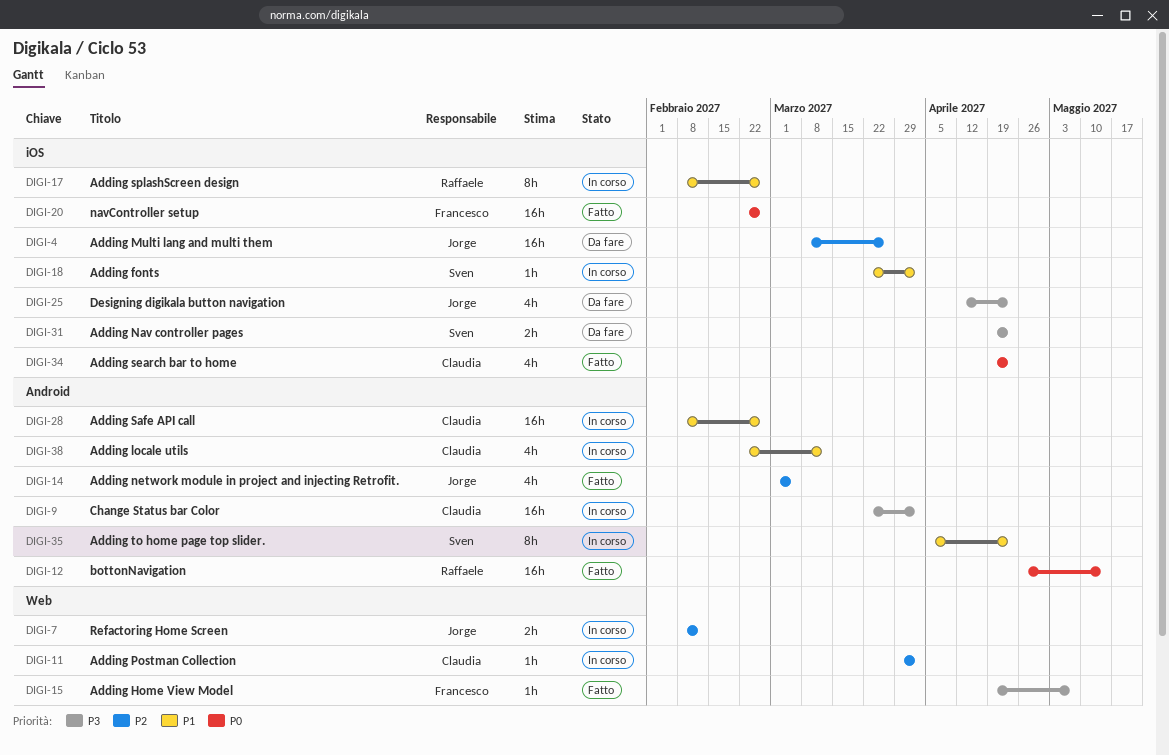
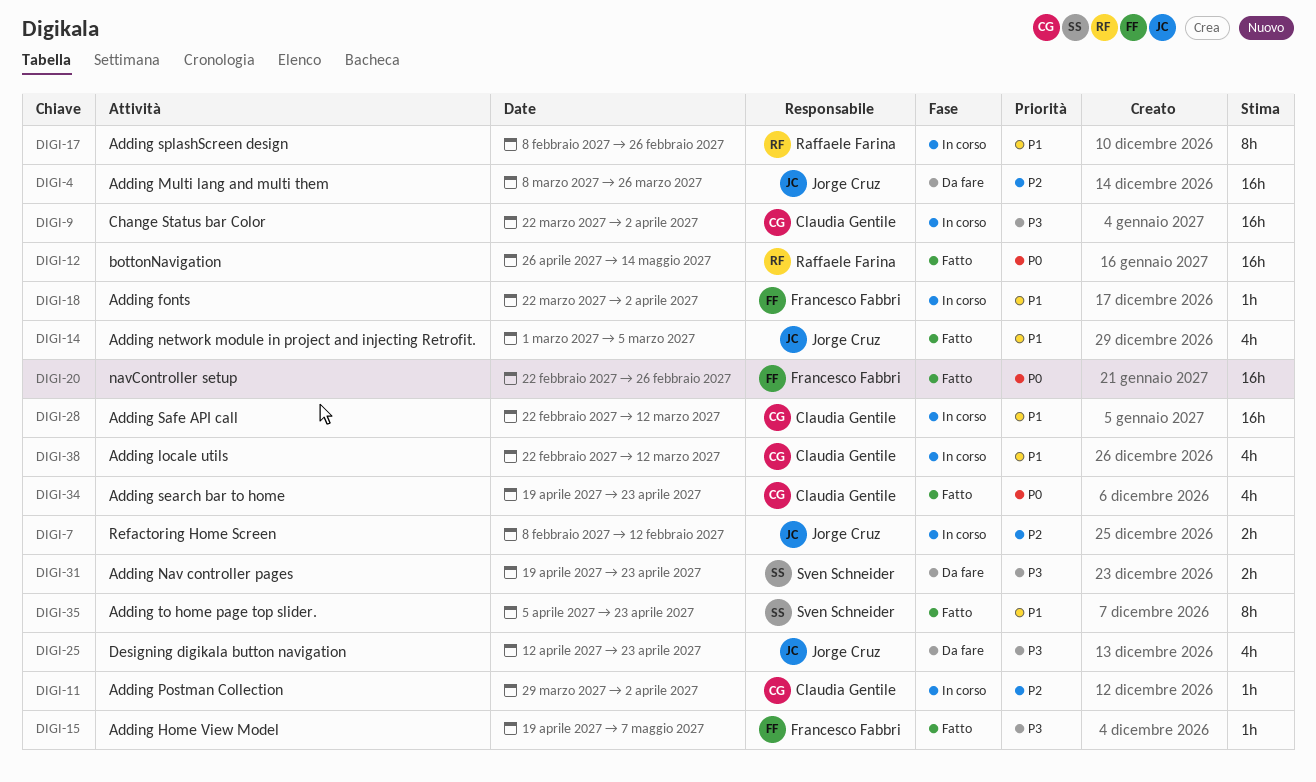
DIGI-14, priority: P2 -> P1
DIGI-18, owner: Sven Schneider -> Francesco Fabbri
DIGI-28, start: Feb 8 -> Feb 22
DIGI-28, due: Feb 26 -> Mar 12
DIGI-35, status: In corso -> Fatto

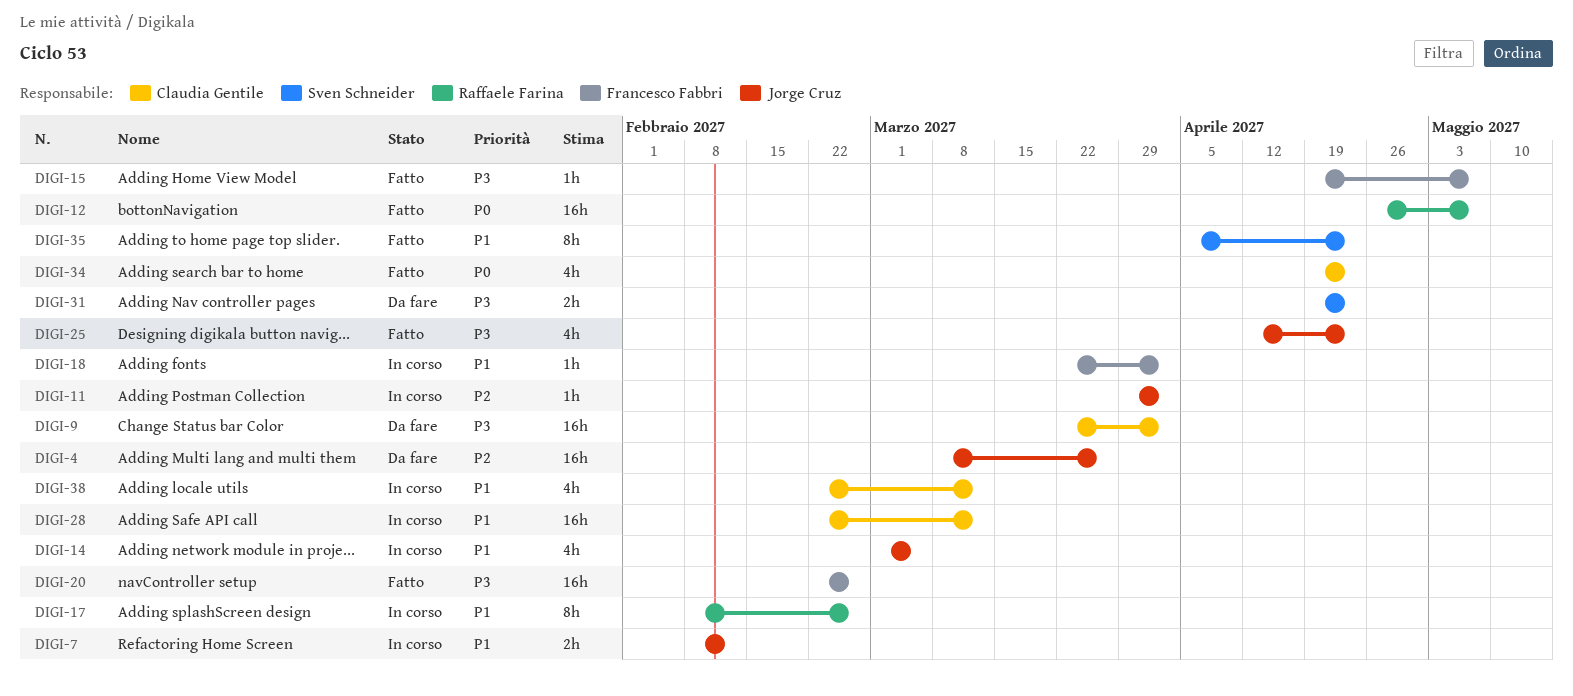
DIGI-7, priority: P2 -> P1
DIGI-9, status: In corso -> Da fare
DIGI-11, owner: Claudia Gentile -> Jorge Cruz
DIGI-12, due: May 14 -> May 7
DIGI-14, status: Fatto -> In corso
DIGI-20, priority: P0 -> P3
DIGI-25, status: Da fare -> Fatto

